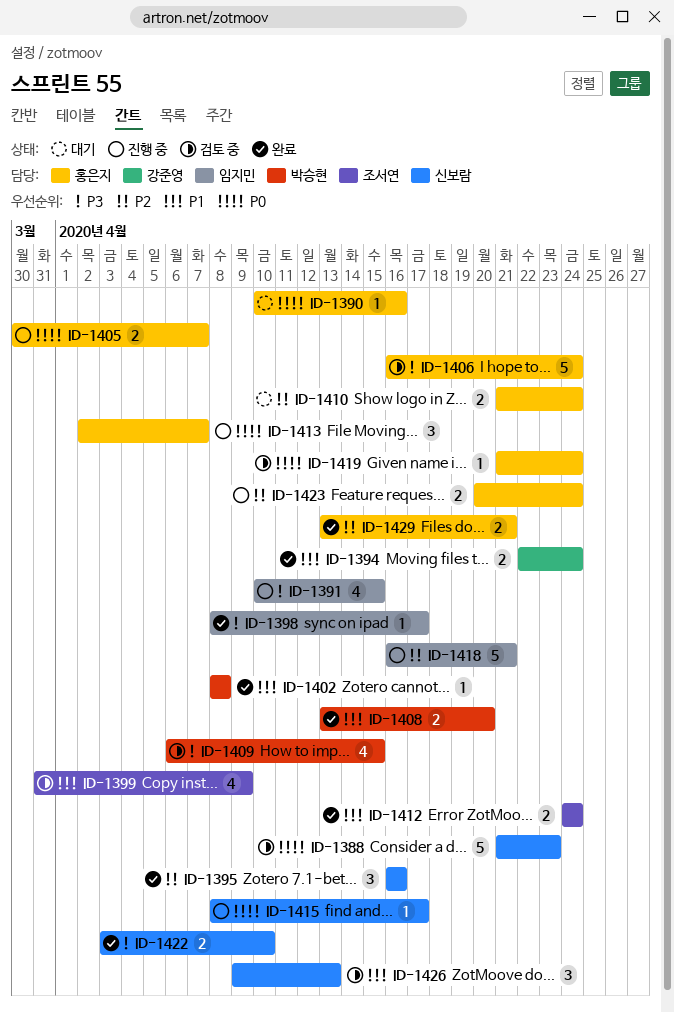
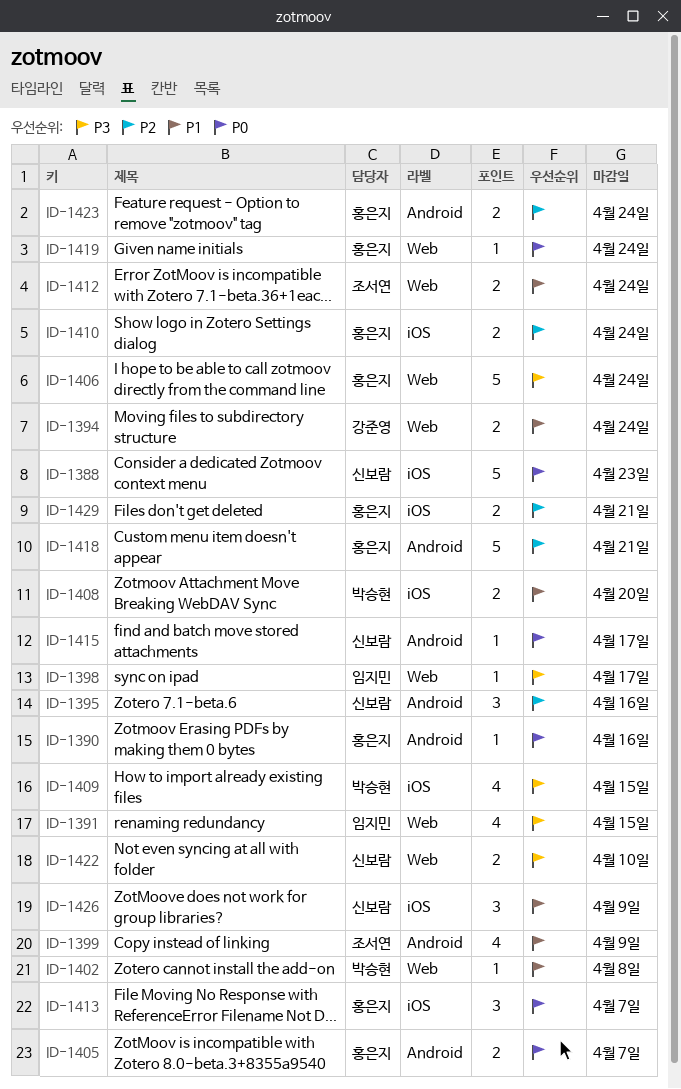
ID-1418, owner: 임지민 -> 홍은지
ID-1426, due: Apr 13 -> Apr 9

